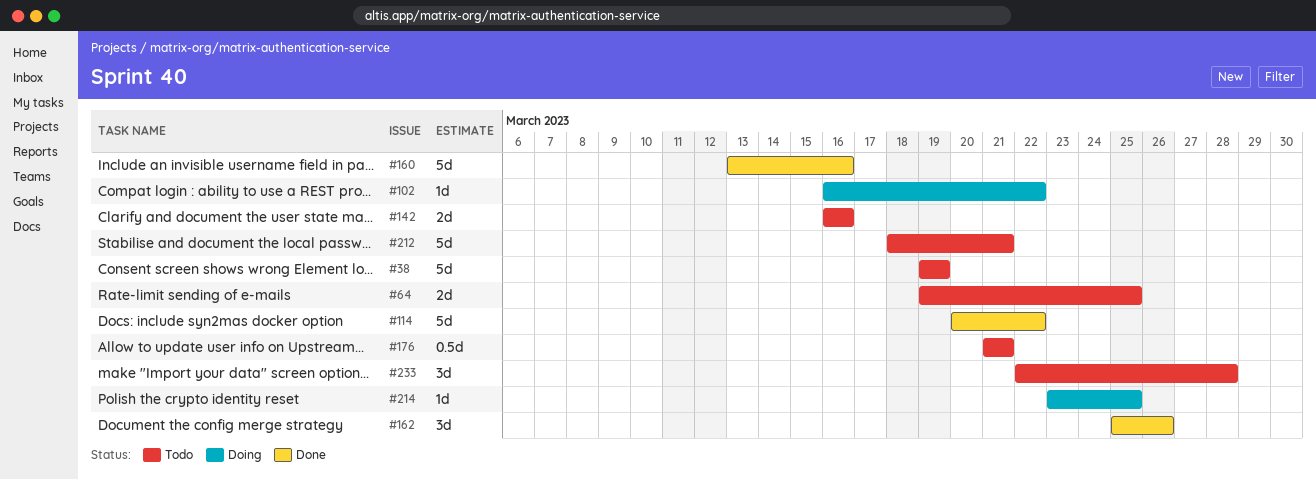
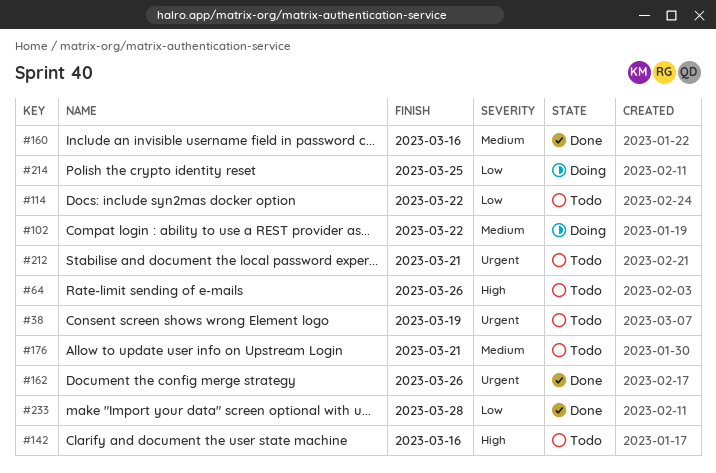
#64, due: Mar 25 -> Mar 26
#114, status: Done -> Todo
#233, status: Todo -> Done

